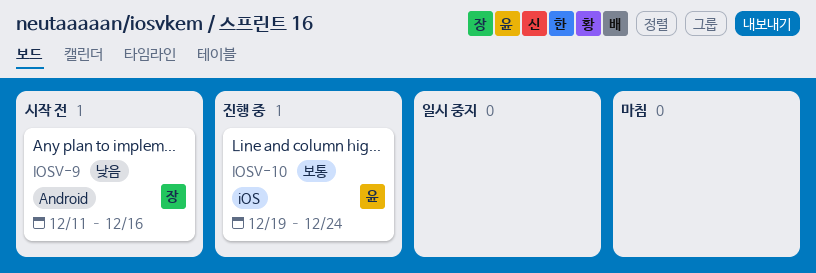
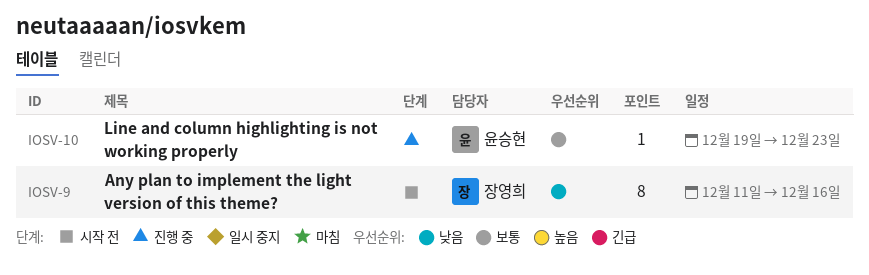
IOSV-10, due: Dec 24 -> Dec 23

